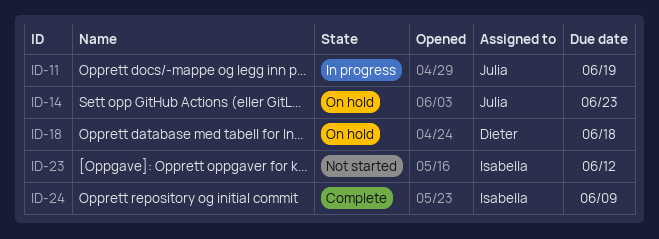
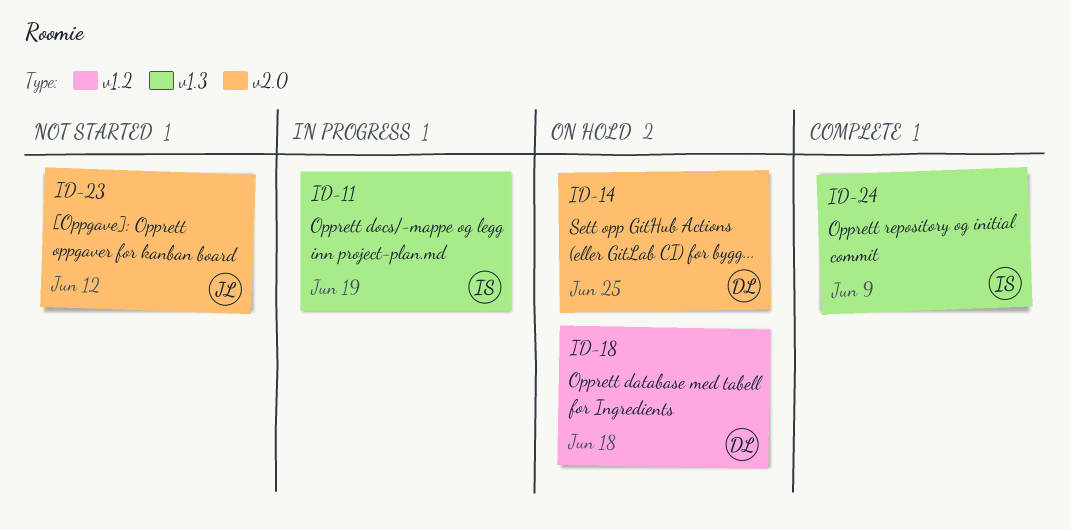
ID-11, owner: Julia -> Isabella
ID-14, owner: Julia -> Dieter
ID-14, due: Jun 23 -> Jun 25
ID-23, owner: Isabella -> Julia

